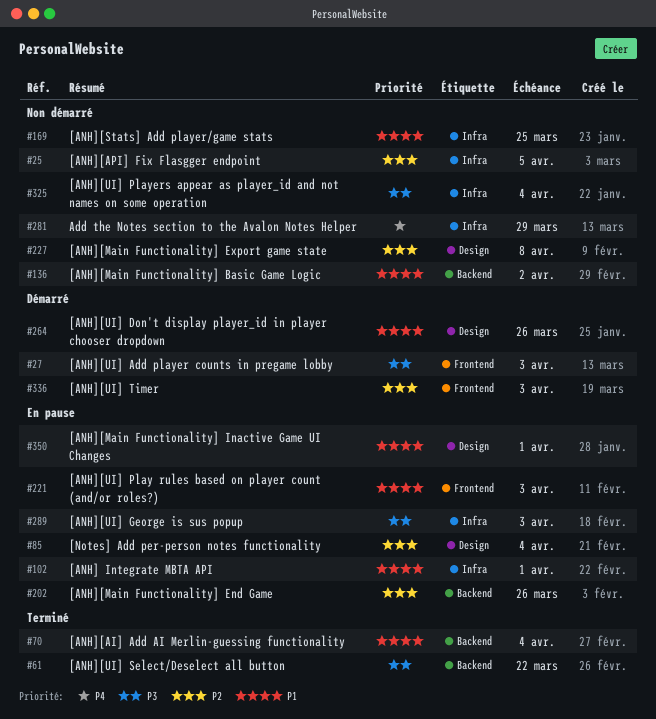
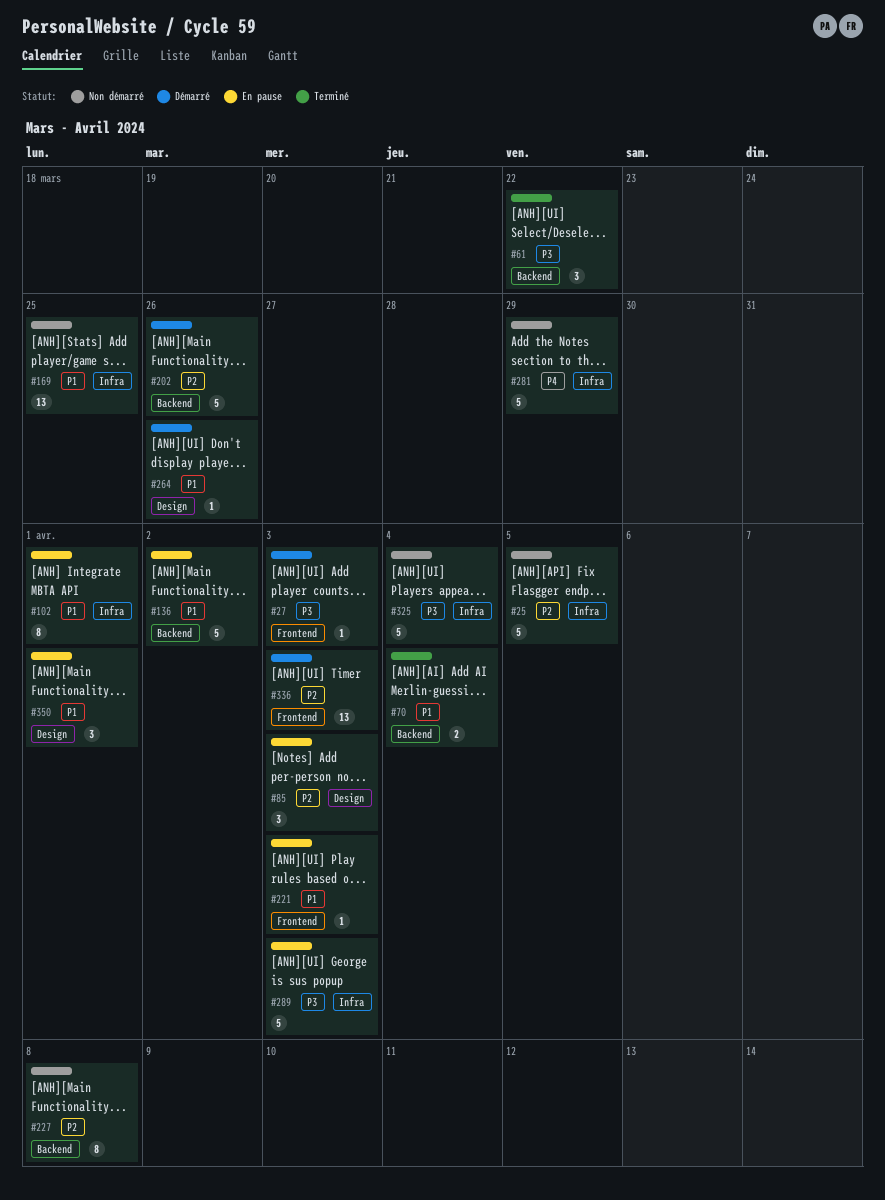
#85, due: Apr 4 -> Apr 3
#136, status: Non démarré -> En pause
#202, status: En pause -> Démarré
#227, label: Design -> Backend

